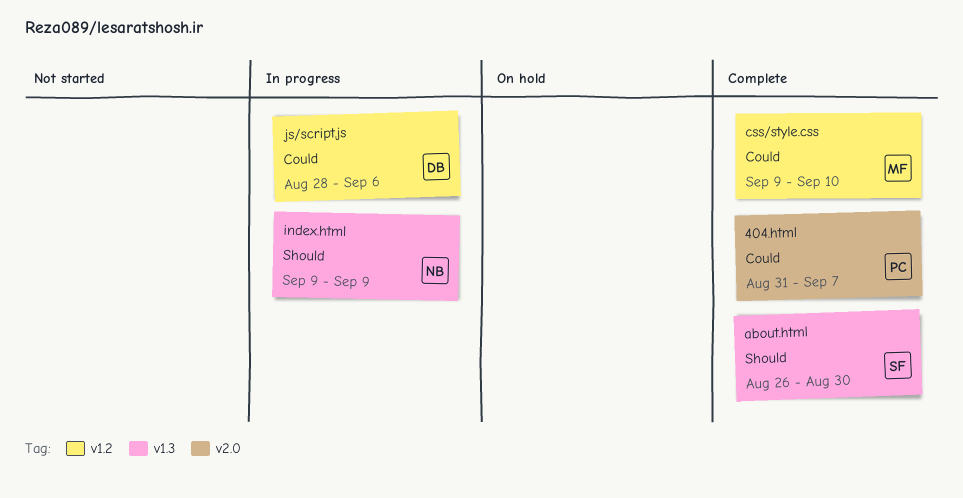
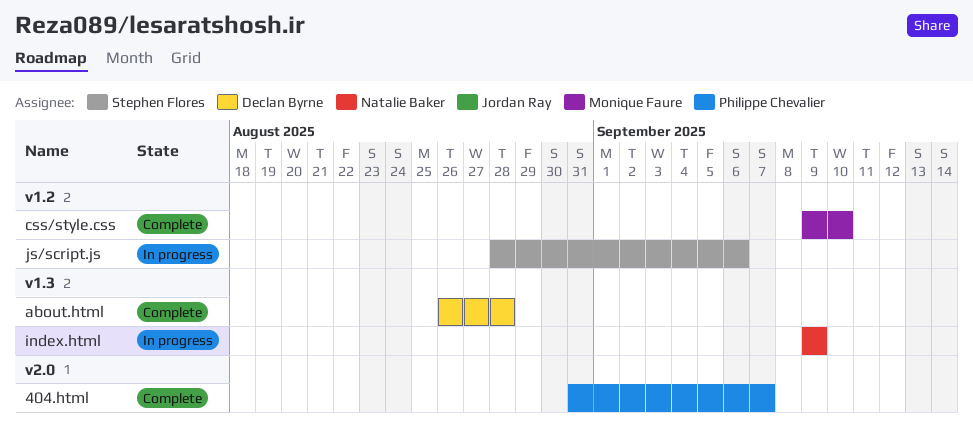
about.html, owner: Stephen Flores -> Declan Byrne
about.html, due: Aug 30 -> Aug 28
js/script.js, owner: Declan Byrne -> Stephen Flores

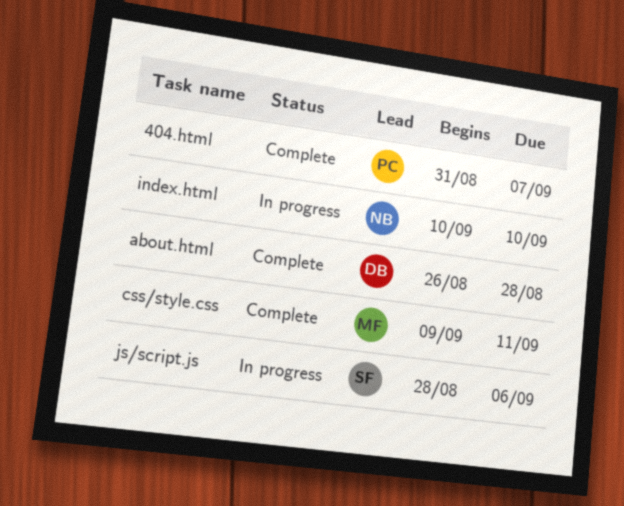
css/style.css, due: Sep 10 -> Sep 11
index.html, start: Sep 9 -> Sep 10
index.html, due: Sep 9 -> Sep 10

